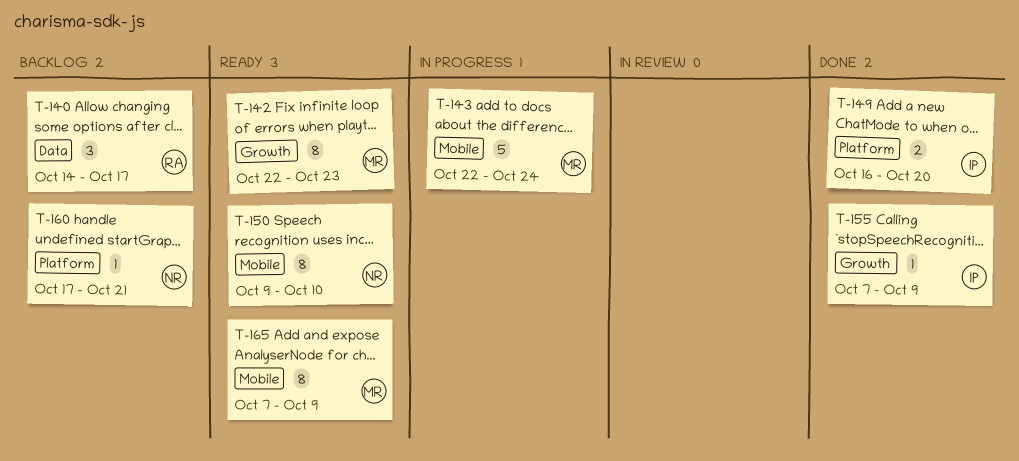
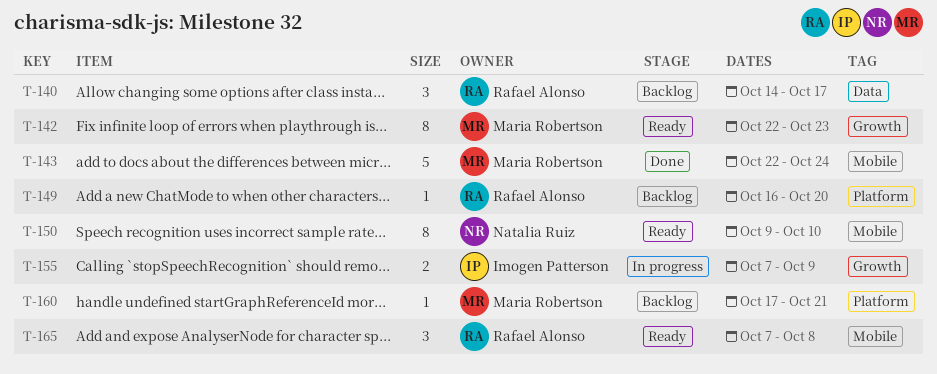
T-143, status: In progress -> Done
T-149, status: Done -> Backlog
T-149, owner: Imogen Patterson -> Rafael Alonso
T-149, estimate: 2 -> 1
T-155, status: Done -> In progress
T-155, estimate: 1 -> 2
T-160, owner: Natalia Ruiz -> Maria Robertson
T-165, owner: Maria Robertson -> Rafael Alonso
T-165, estimate: 8 -> 3
T-165, due: Oct 9 -> Oct 8

